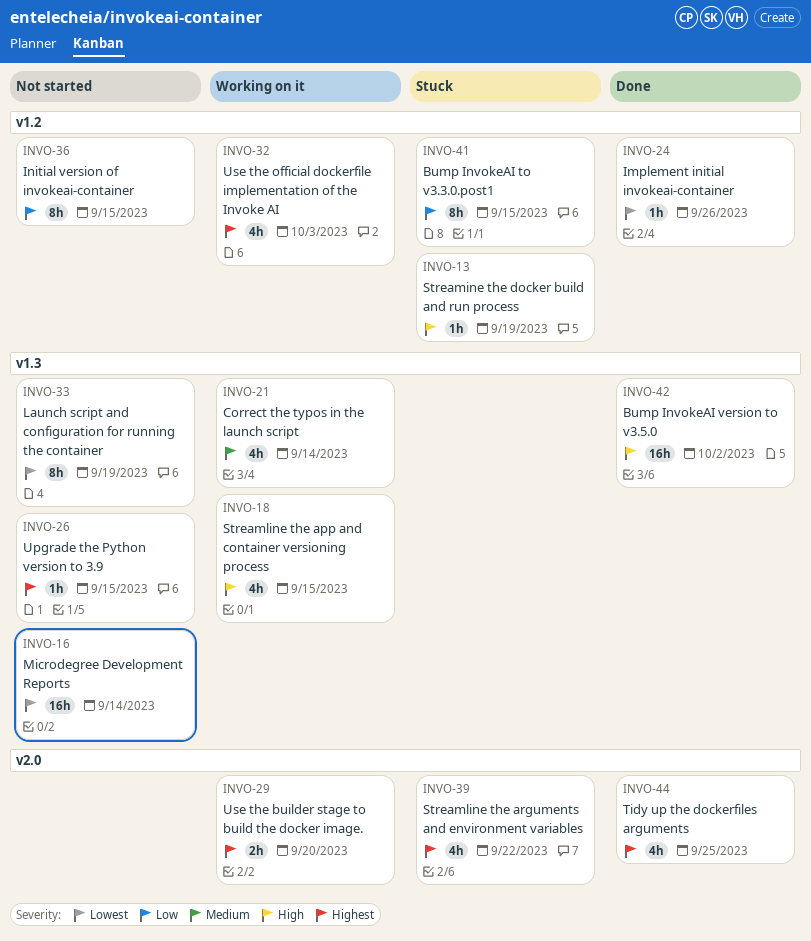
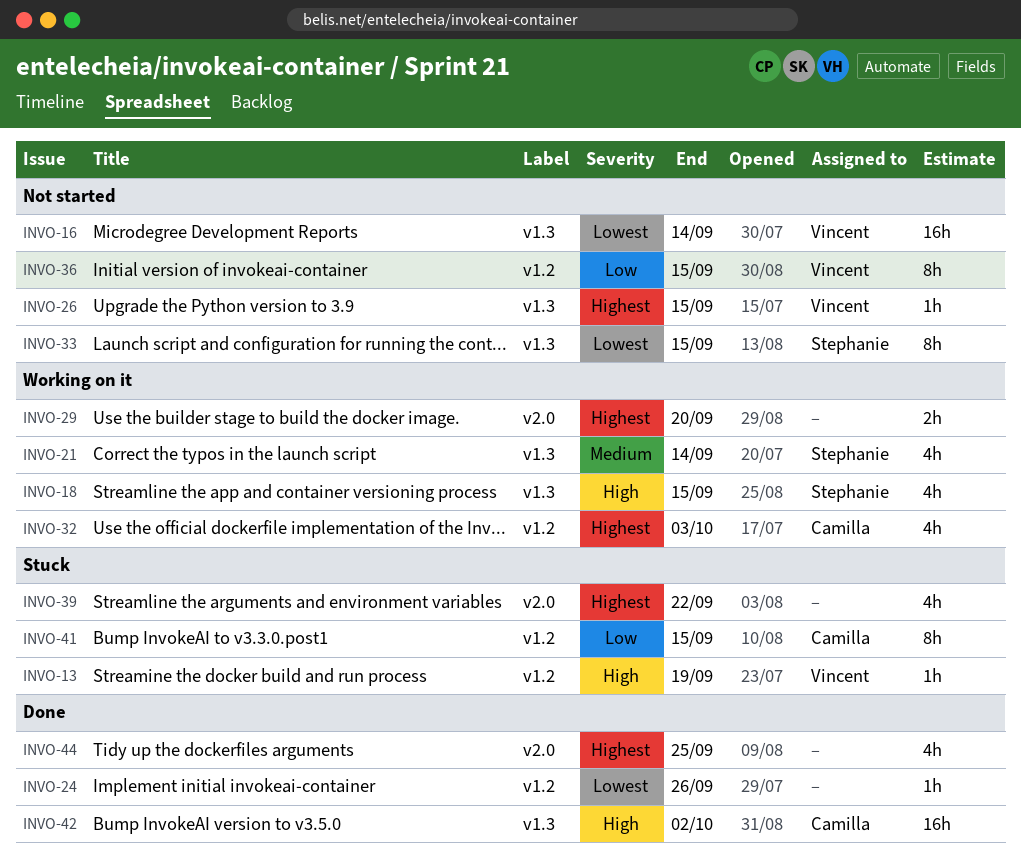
INVO-33, due: Sep 19 -> Sep 15

